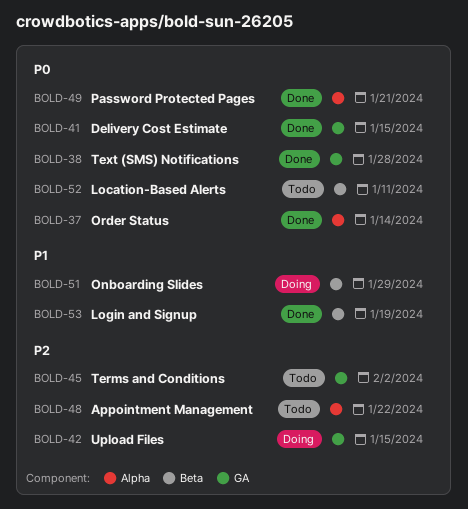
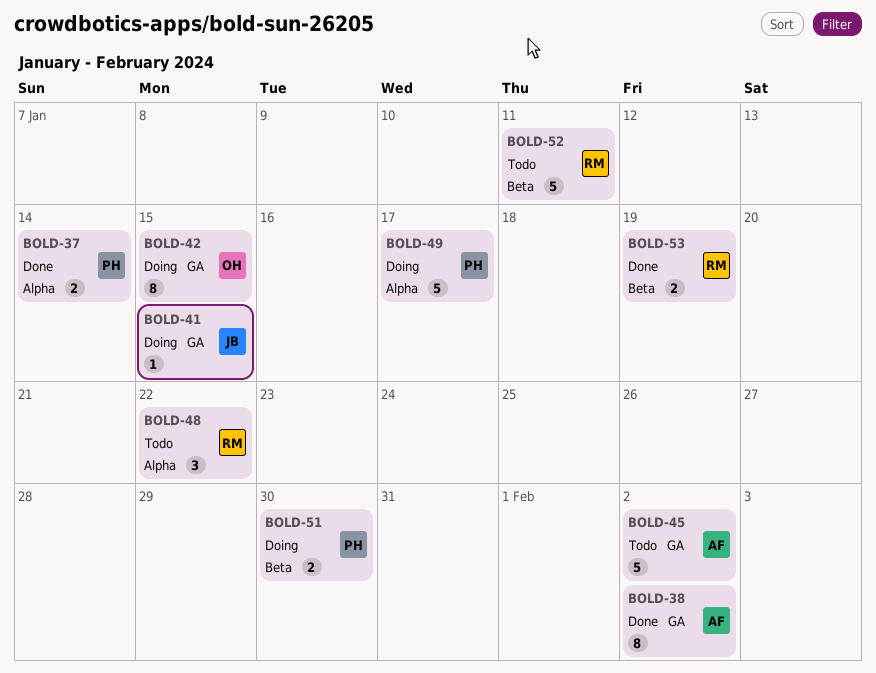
BOLD-38, due: Jan 28 -> Feb 2
BOLD-41, status: Done -> Doing
BOLD-49, status: Done -> Doing
BOLD-49, due: Jan 21 -> Jan 17
BOLD-51, due: Jan 29 -> Jan 30

